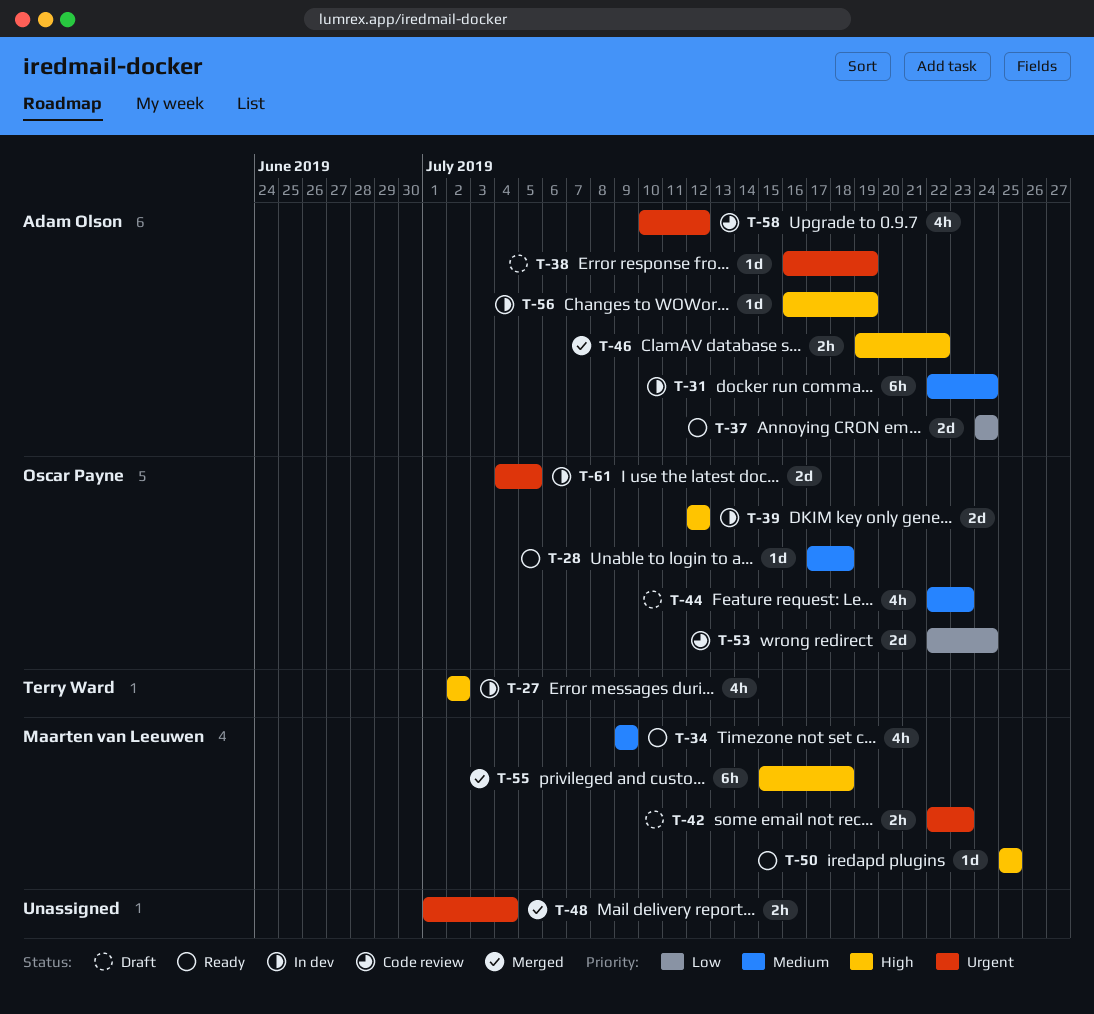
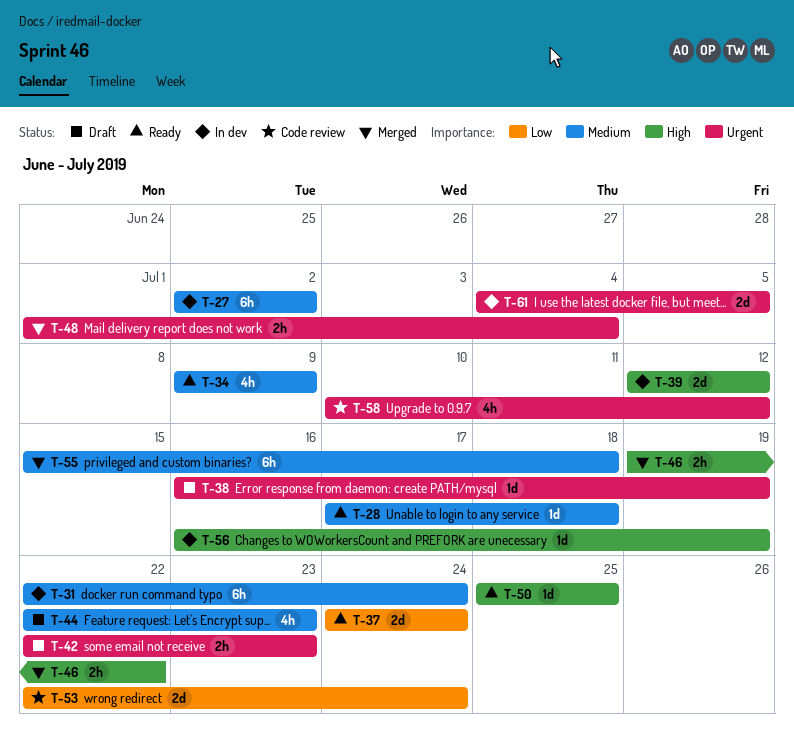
T-27, priority: High -> Medium
T-27, estimate: 4h -> 6h
T-55, priority: High -> Medium

